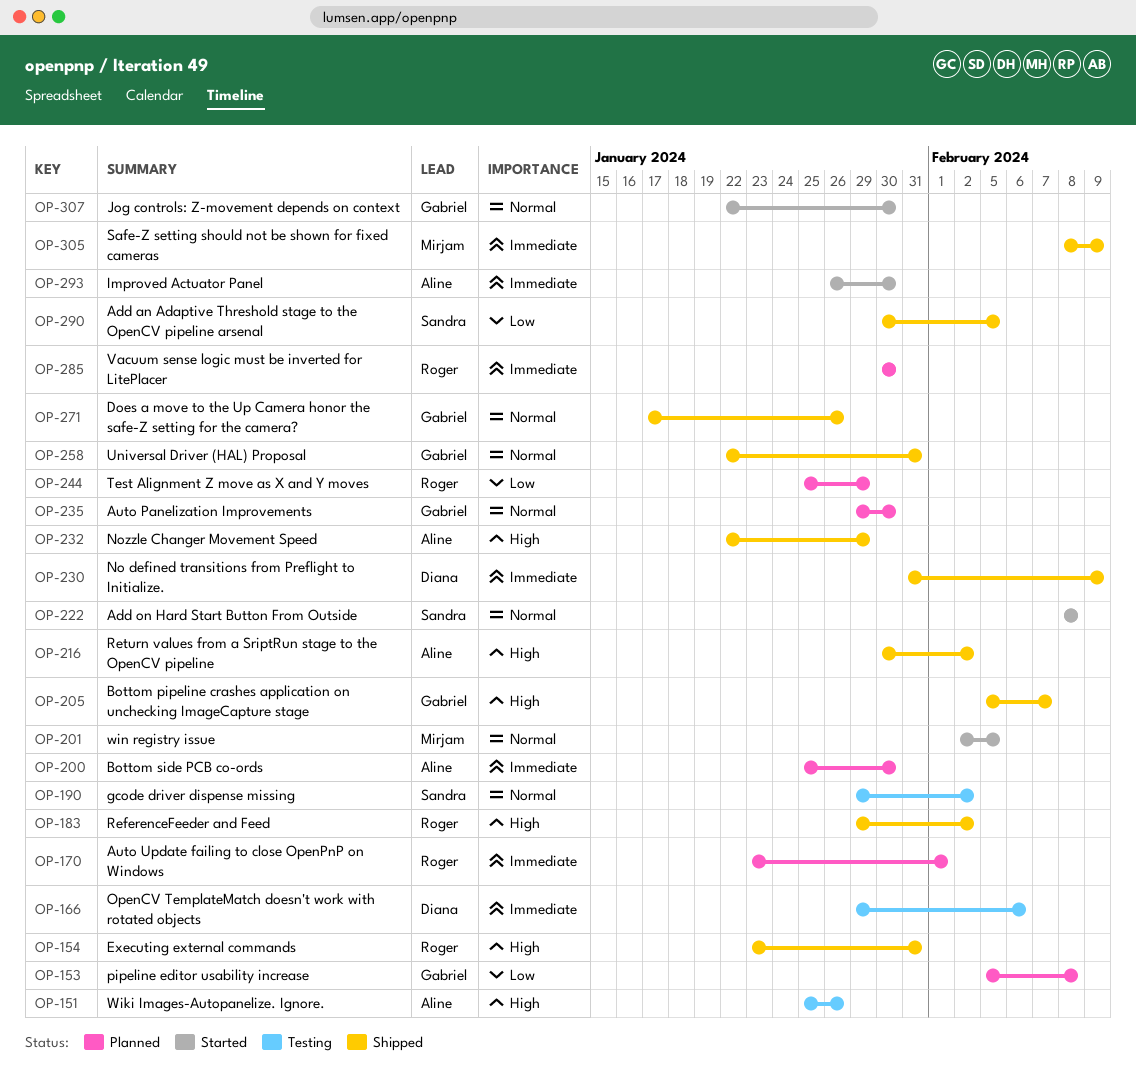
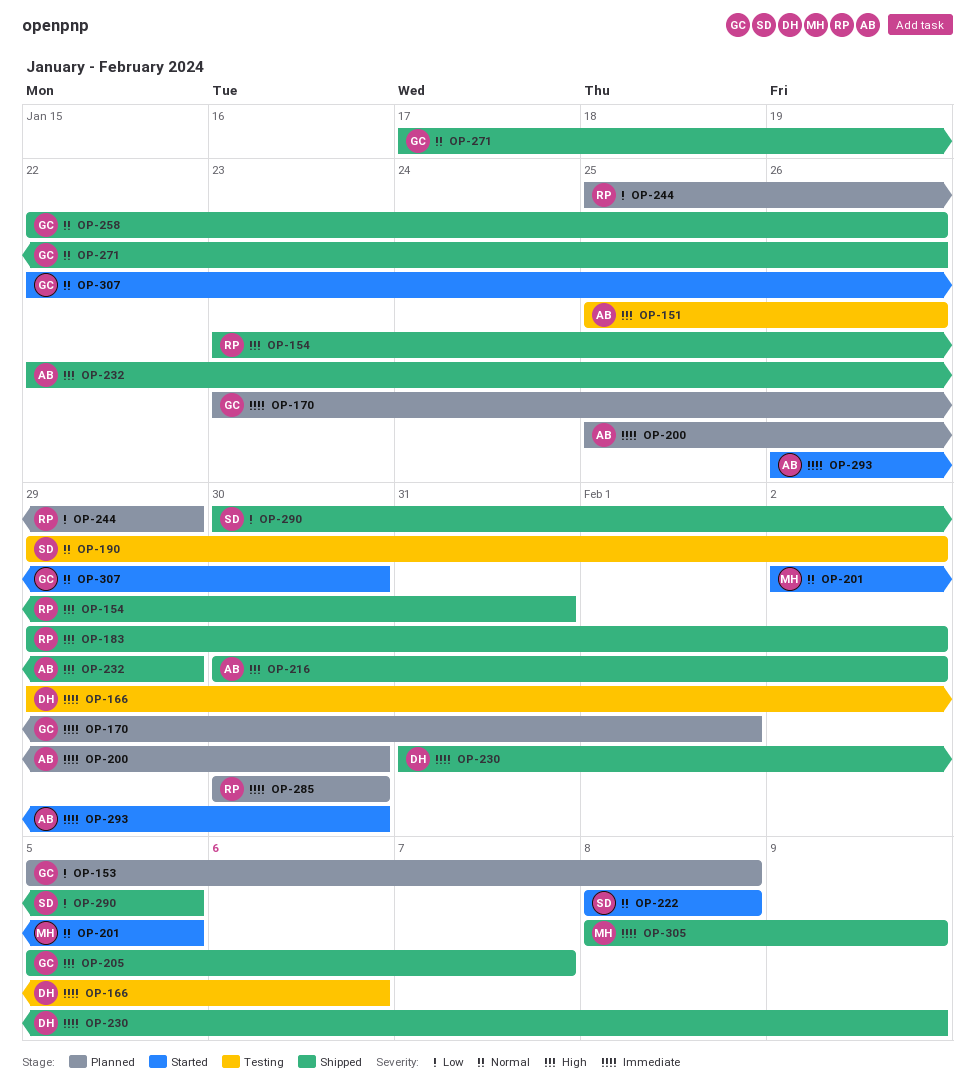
OP-170, owner: Roger -> Gabriel
OP-235: present -> none
OP-258, due: Jan 31 -> Jan 26

